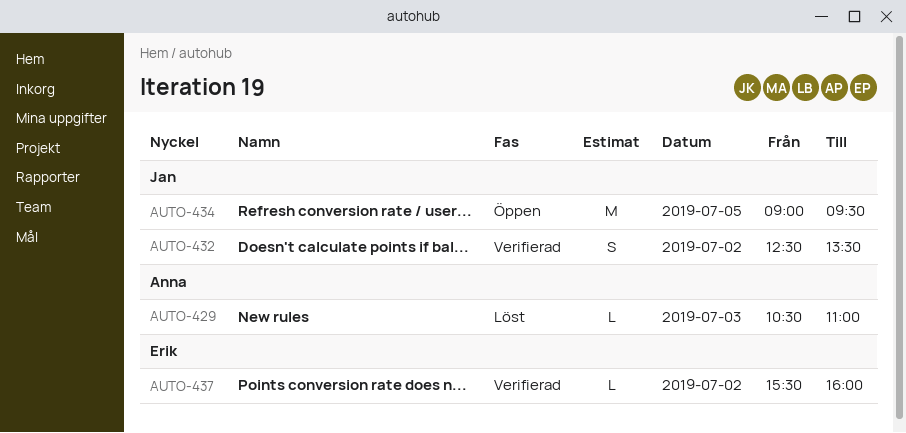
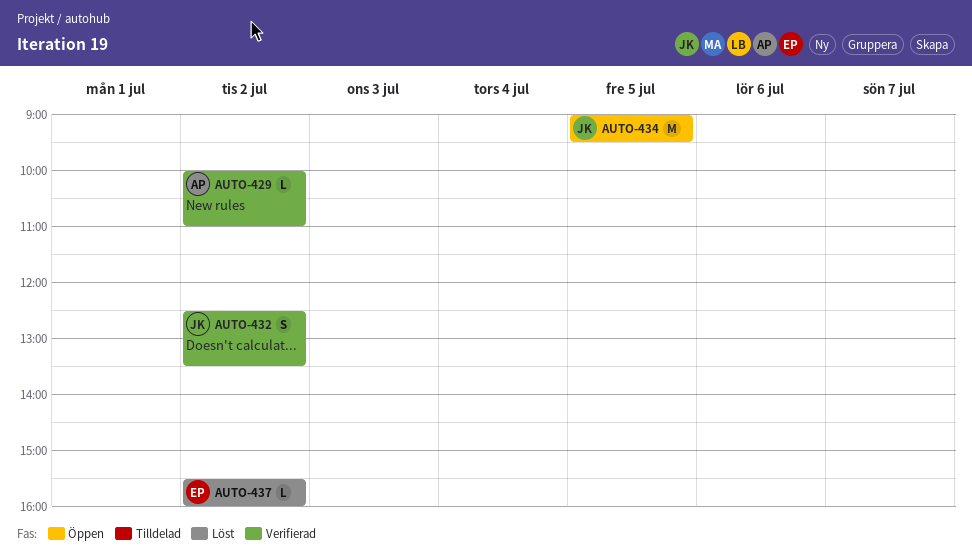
AUTO-429, status: Löst -> Verifierad
AUTO-429, day: Jul 3 -> Jul 2
AUTO-429, begins: 10:30 -> 10:00
AUTO-437, status: Verifierad -> Löst

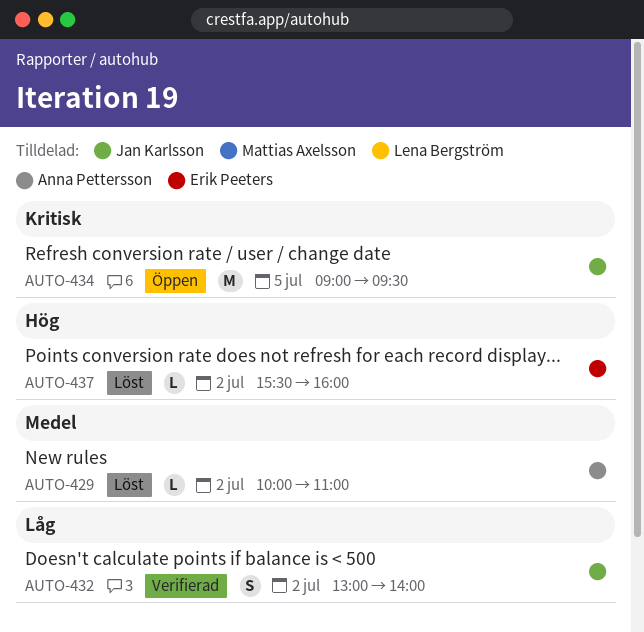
AUTO-429, status: Verifierad -> Löst
AUTO-432, begins: 12:30 -> 13:00
AUTO-432, ends: 13:30 -> 14:00

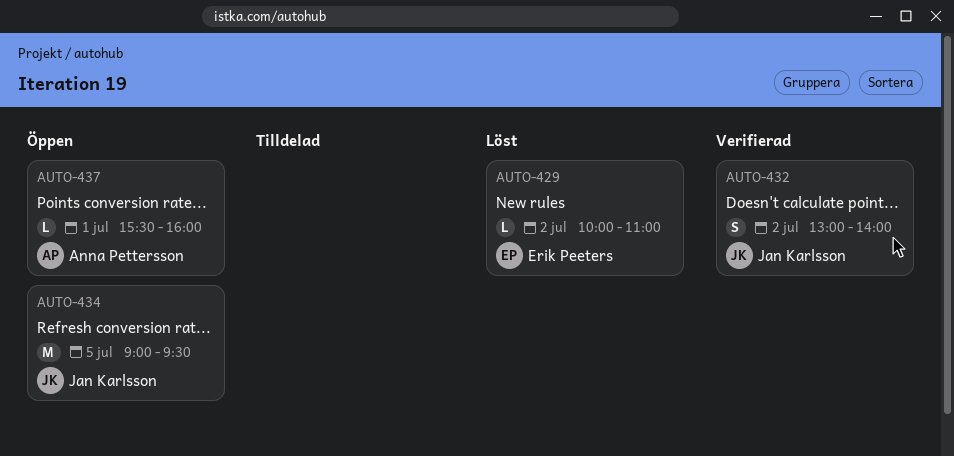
AUTO-429, owner: Anna Pettersson -> Erik Peeters
AUTO-437, status: Löst -> Öppen
AUTO-437, owner: Erik Peeters -> Anna Pettersson
AUTO-437, day: Jul 2 -> Jul 1

